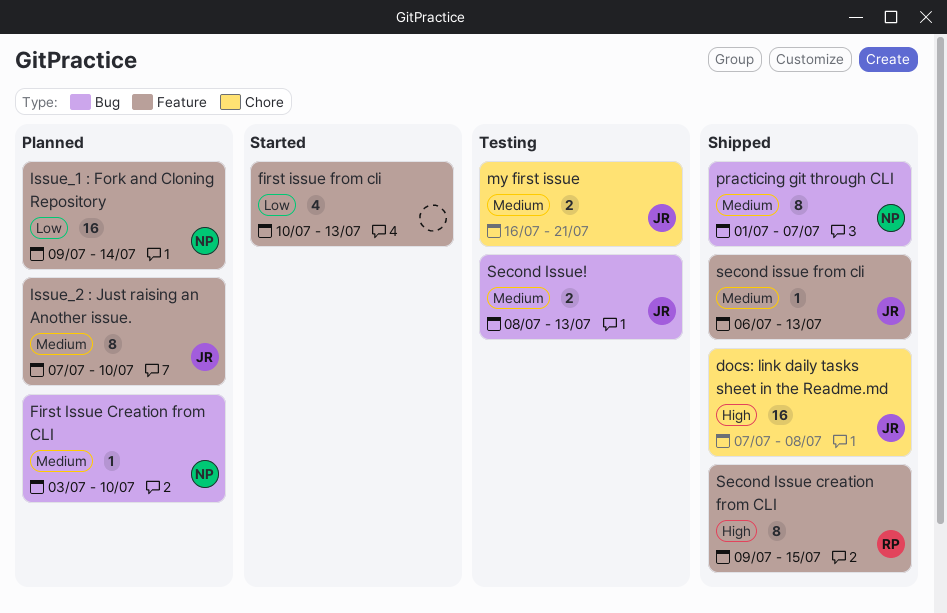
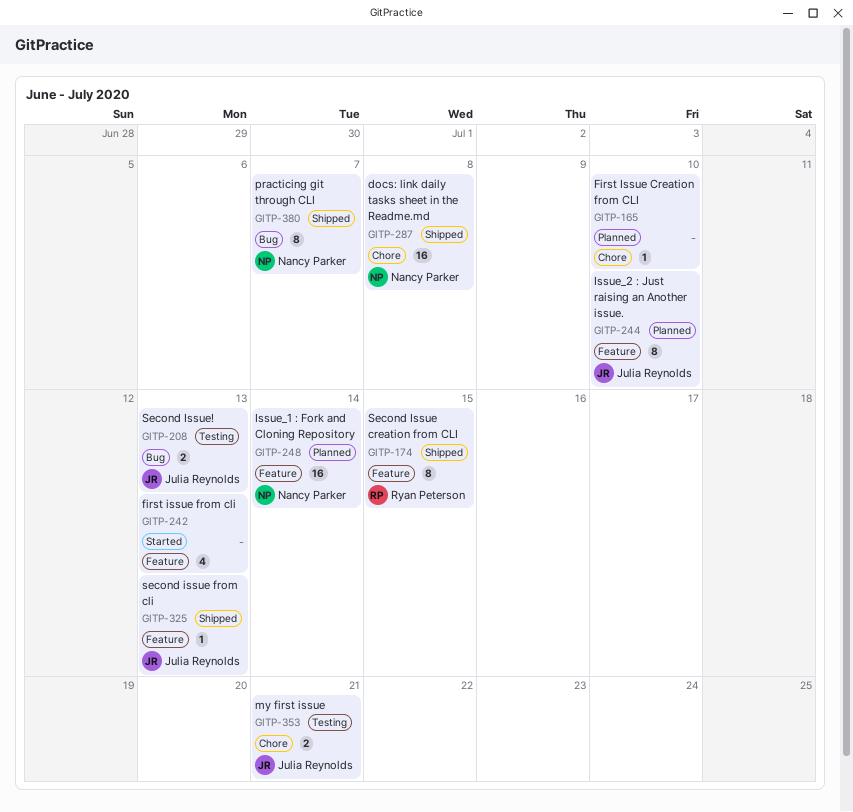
docs: link daily tasks sheet in the Readme.md, owner: Julia Reynolds -> Nancy Parker
First Issue Creation from CLI, owner: Nancy Parker -> none
First Issue Creation from CLI, label: Bug -> Chore

